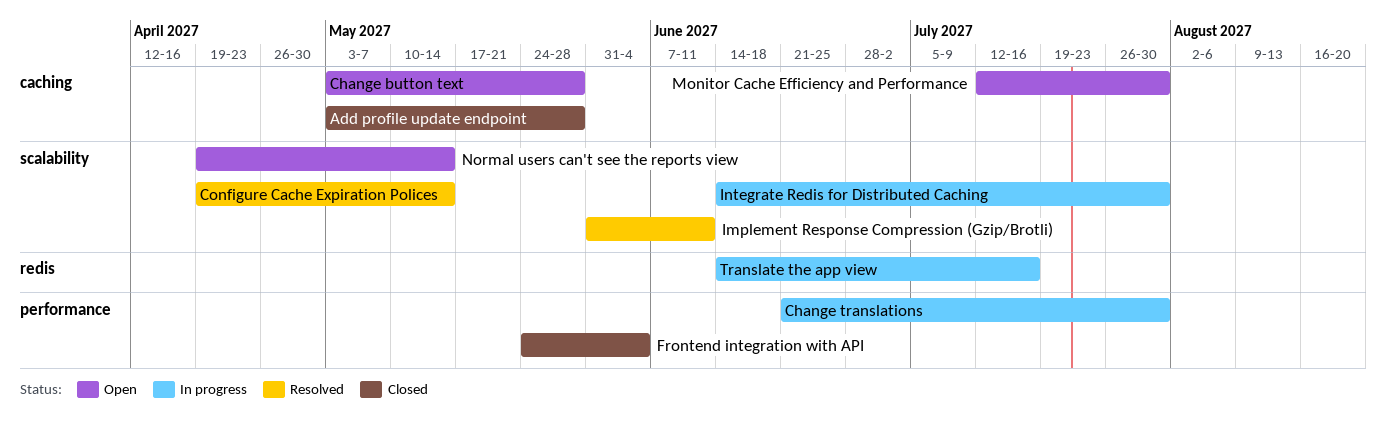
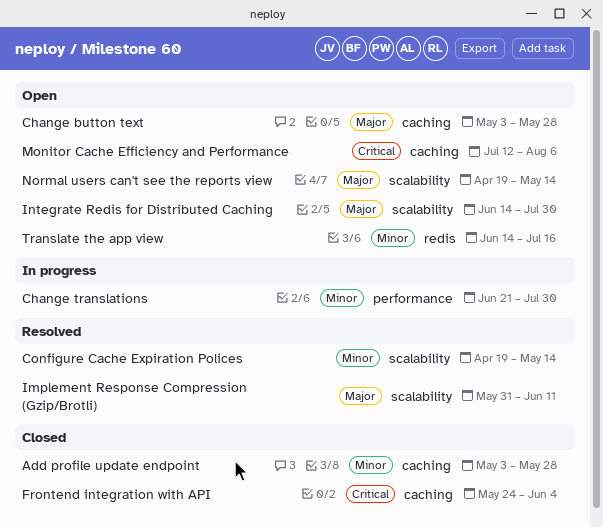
Frontend integration with API, label: performance -> caching
Integrate Redis for Distributed Caching, status: In progress -> Open
Monitor Cache Efficiency and Performance, due: Jul 30 -> Aug 6
Translate the app view, status: In progress -> Open

